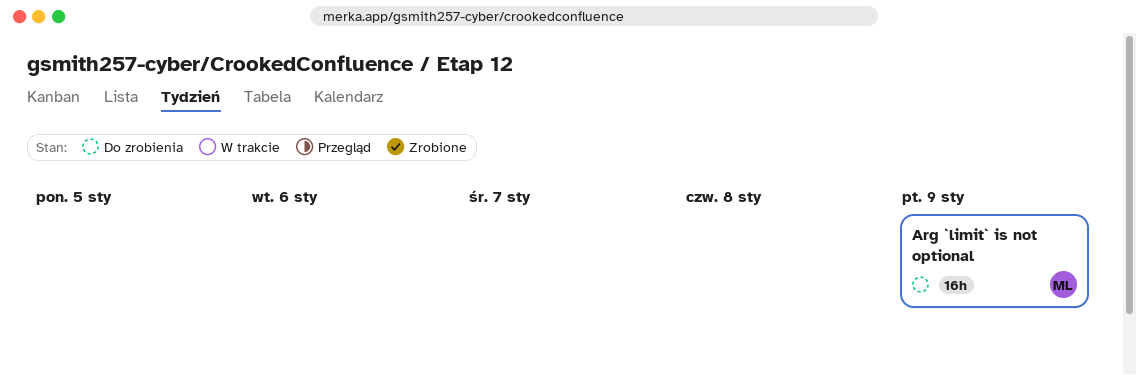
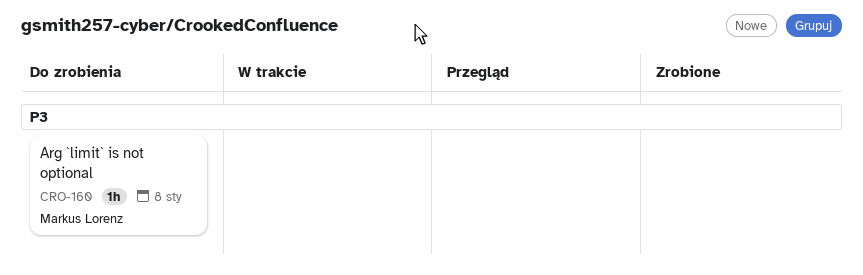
Arg `limit` is not optional, estimate: 16h -> 1h
Arg `limit` is not optional, due: Jan 9 -> Jan 8

